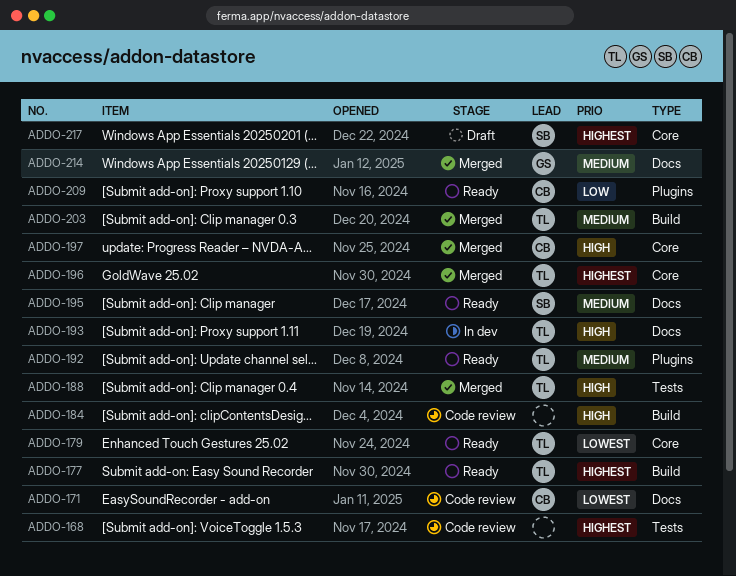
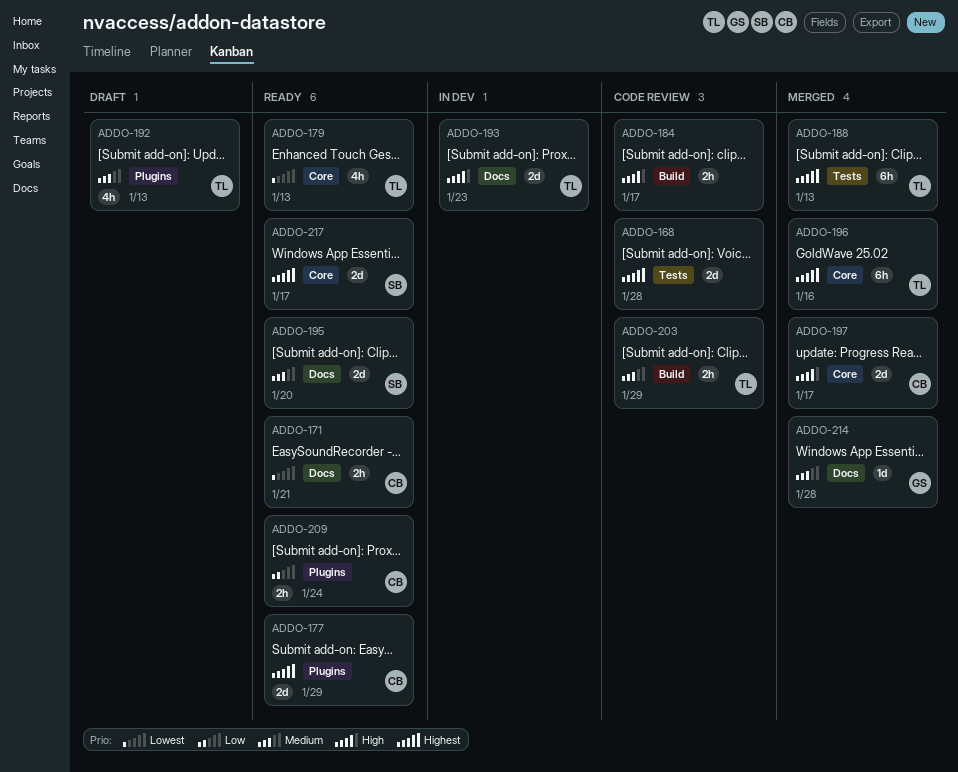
ADDO-171, status: Code review -> Ready
ADDO-177, owner: TL -> CB
ADDO-177, label: Build -> Plugins
ADDO-188, priority: High -> Highest
ADDO-192, status: Ready -> Draft
ADDO-203, status: Merged -> Code review
ADDO-217, status: Draft -> Ready

